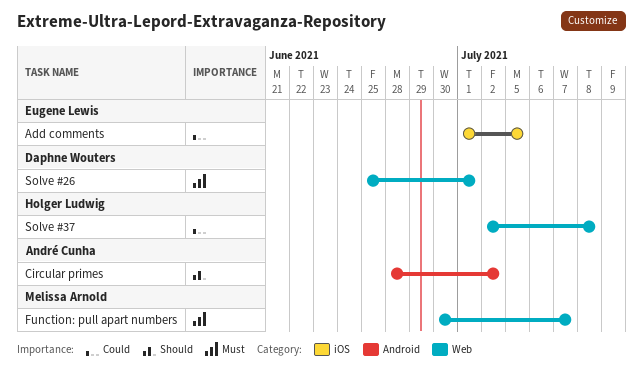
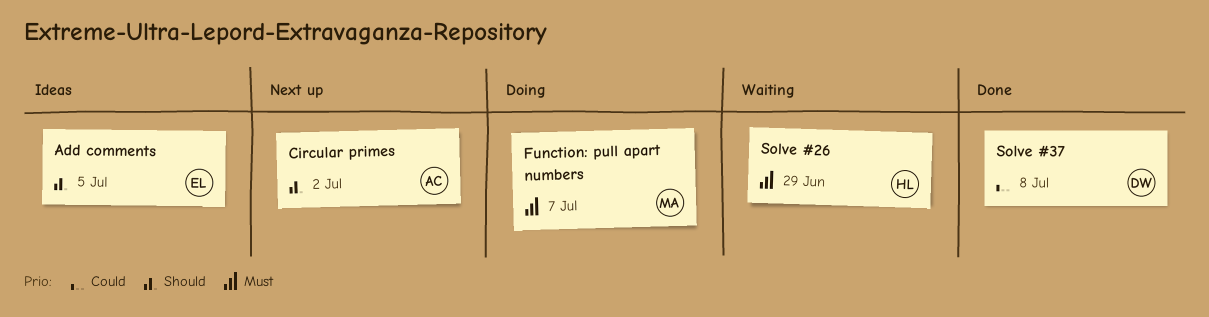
Add comments, priority: Could -> Should
Solve #26, owner: Daphne Wouters -> Holger Ludwig
Solve #26, due: Jul 1 -> Jun 29
Solve #37, owner: Holger Ludwig -> Daphne Wouters

